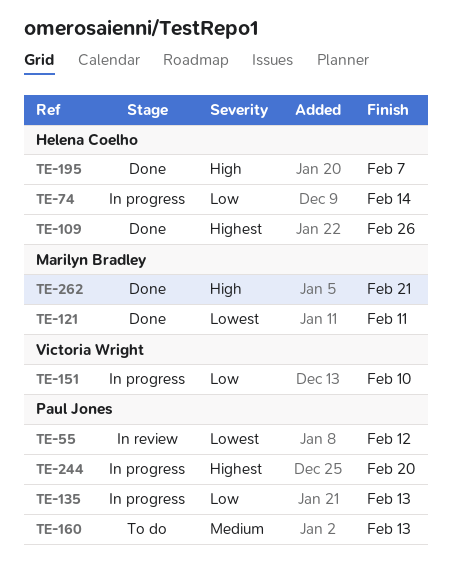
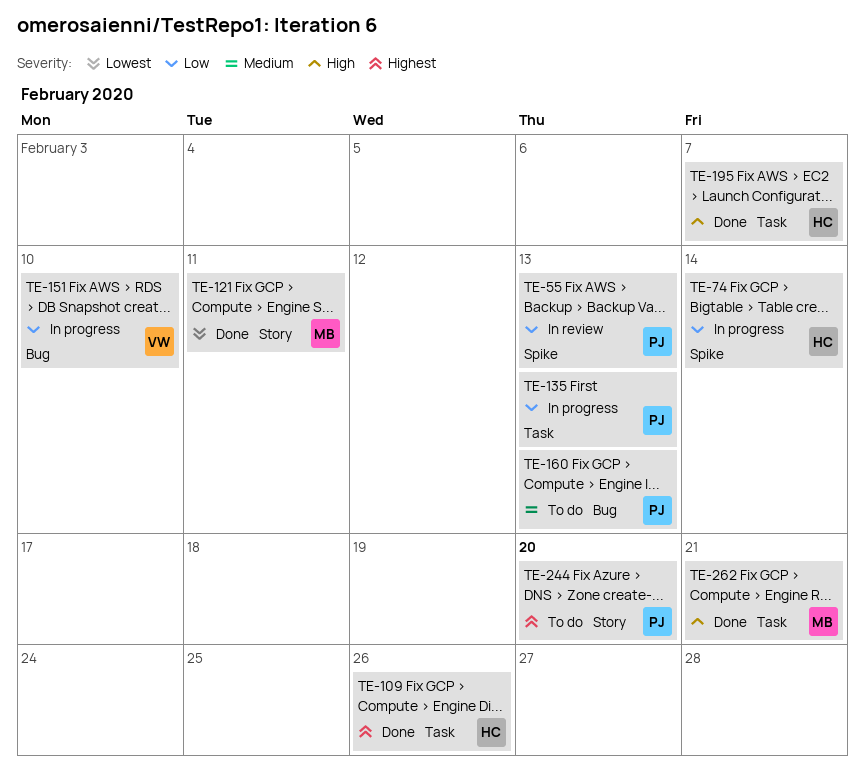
TE-55, priority: Lowest -> Low
TE-55, due: Feb 12 -> Feb 13
TE-244, status: In progress -> To do

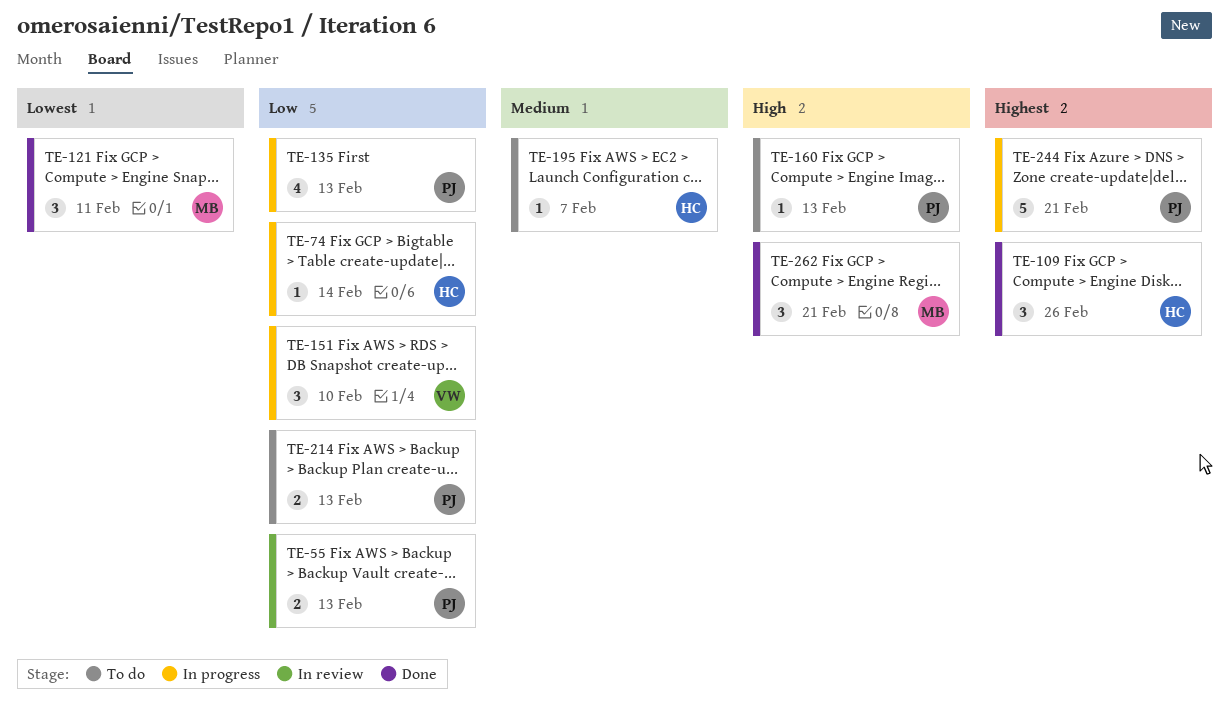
TE-160, priority: Medium -> High
TE-195, status: Done -> To do
TE-195, priority: High -> Medium
TE-214: none -> present
TE-244, status: To do -> In progress
TE-244, due: Feb 20 -> Feb 21

